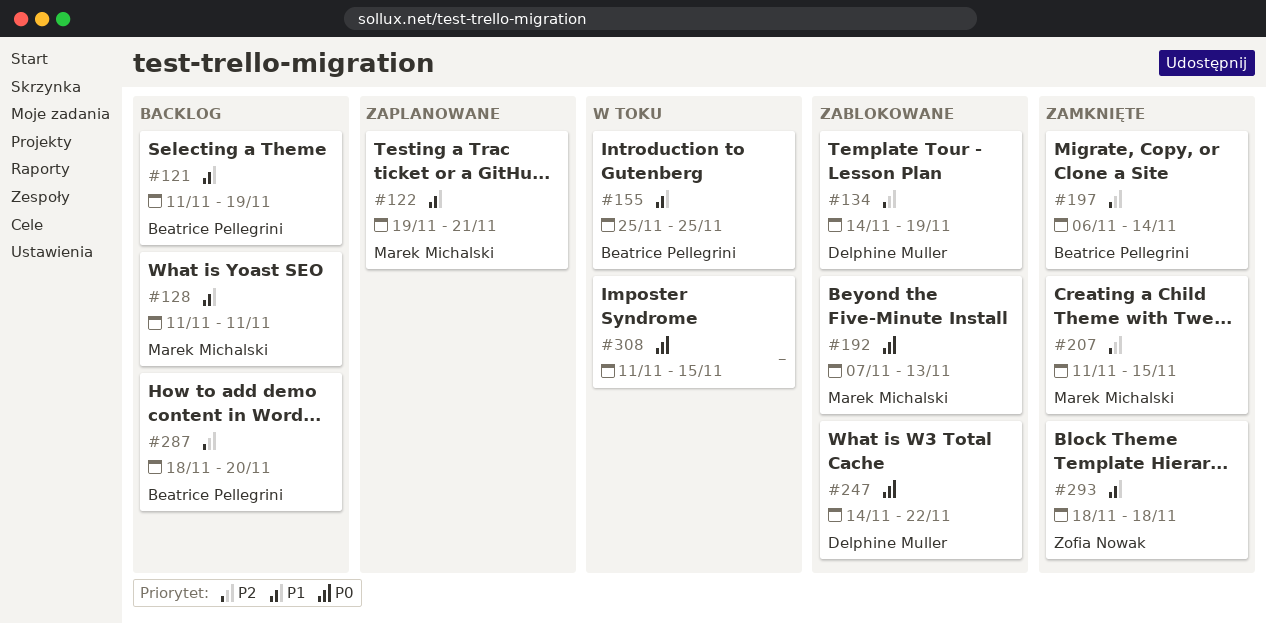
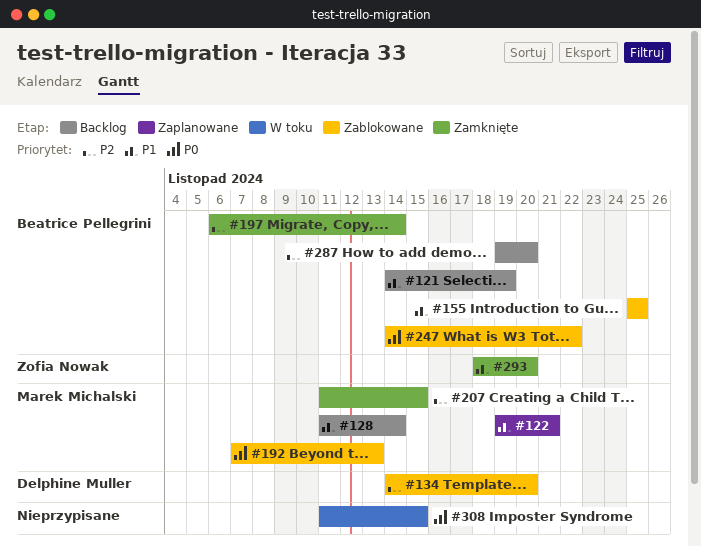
#121, start: Nov 11 -> Nov 14
#128, due: Nov 11 -> Nov 14
#134, due: Nov 19 -> Nov 20
#155, status: W toku -> Zablokowane
#247, owner: Delphine Muller -> Beatrice Pellegrini
#287, start: Nov 18 -> Nov 19
#293, due: Nov 18 -> Nov 20

